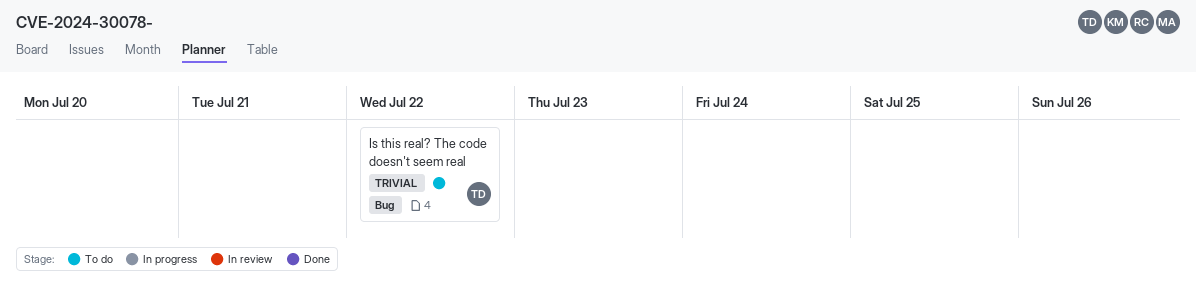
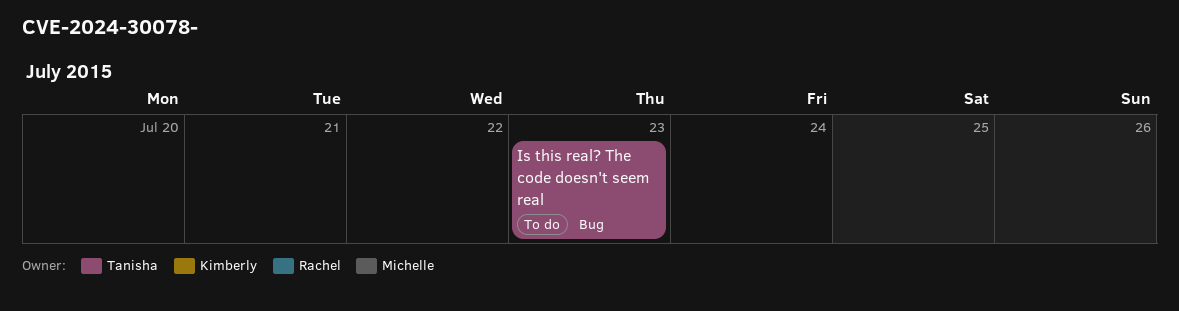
Is this real? The code doesn't seem real, due: Jul 22 -> Jul 23

